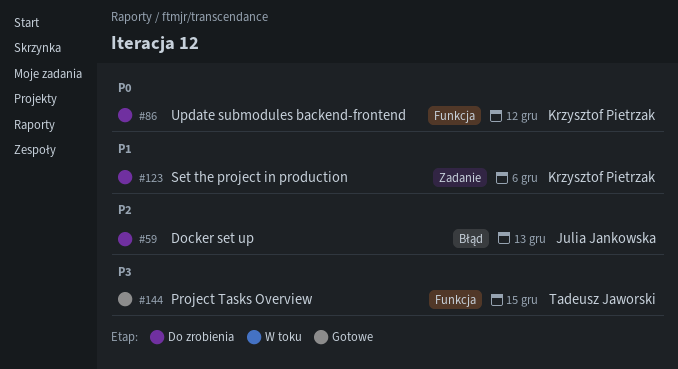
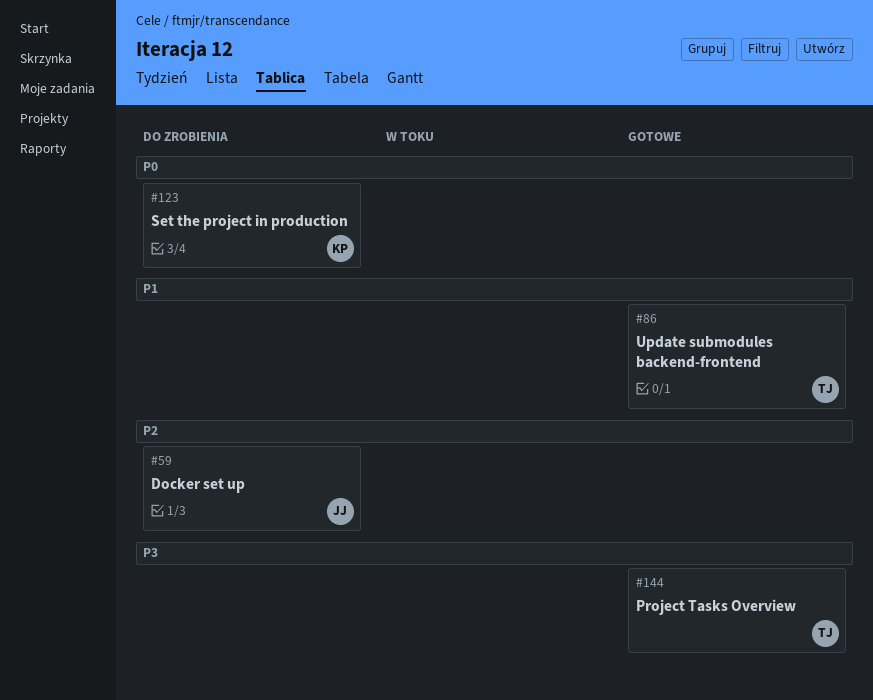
#86, status: Do zrobienia -> Gotowe
#86, owner: Krzysztof Pietrzak -> Tadeusz Jaworski
#86, priority: P0 -> P1
#123, priority: P1 -> P0

